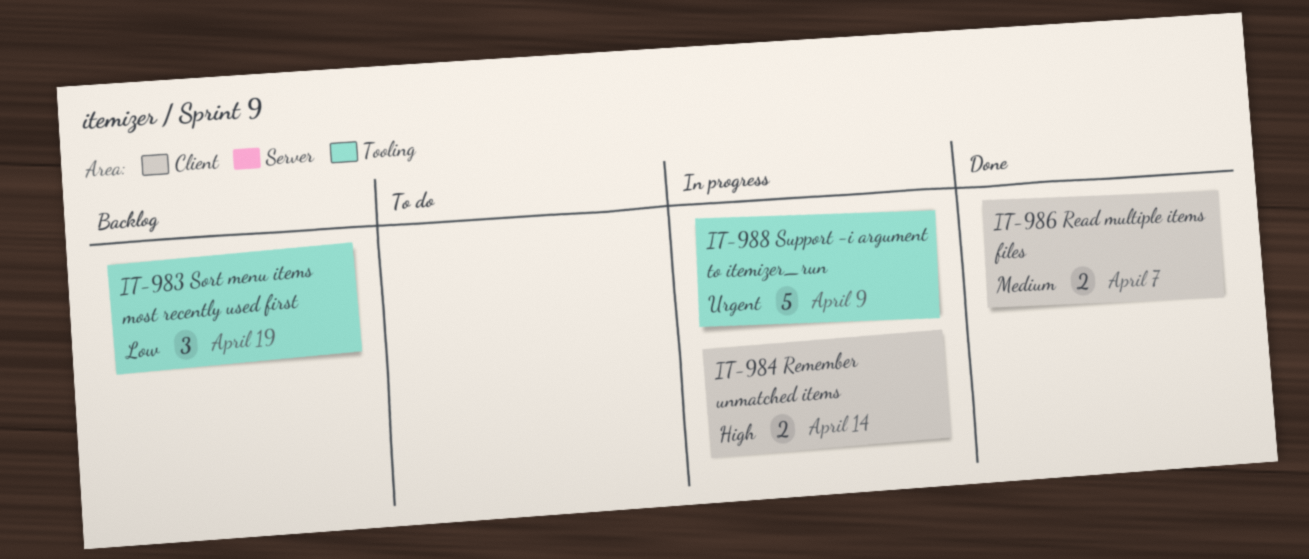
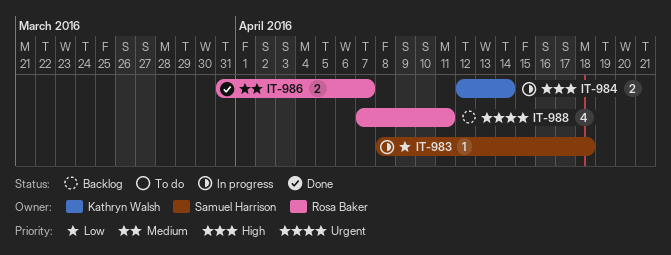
IT-983, status: Backlog -> In progress
IT-983, estimate: 3 -> 1
IT-983, due: Apr 19 -> Apr 18
IT-988, status: In progress -> Backlog
IT-988, estimate: 5 -> 4
IT-988, due: Apr 9 -> Apr 11

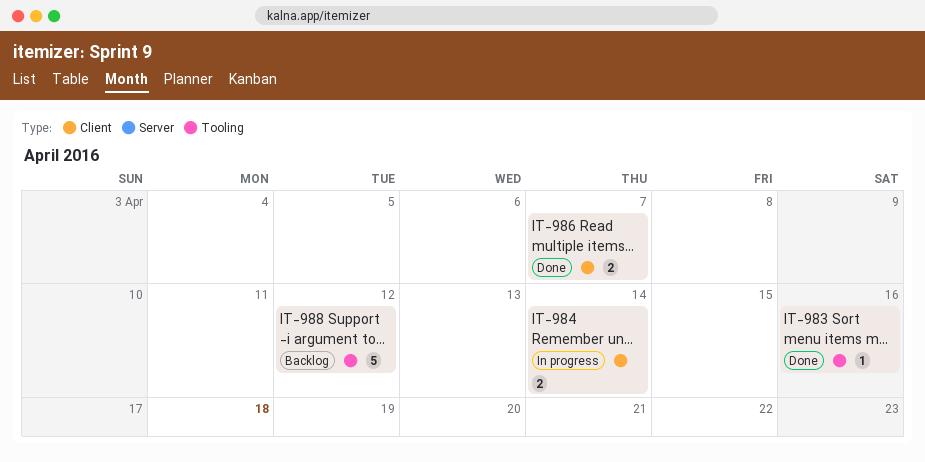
IT-983, status: In progress -> Done
IT-983, due: Apr 18 -> Apr 16
IT-988, estimate: 4 -> 5
IT-988, due: Apr 11 -> Apr 12

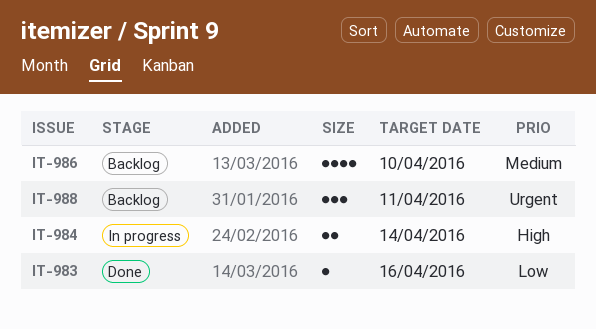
IT-986, status: Done -> Backlog
IT-986, estimate: 2 -> 4
IT-986, due: Apr 7 -> Apr 10
IT-988, estimate: 5 -> 3
IT-988, due: Apr 12 -> Apr 11

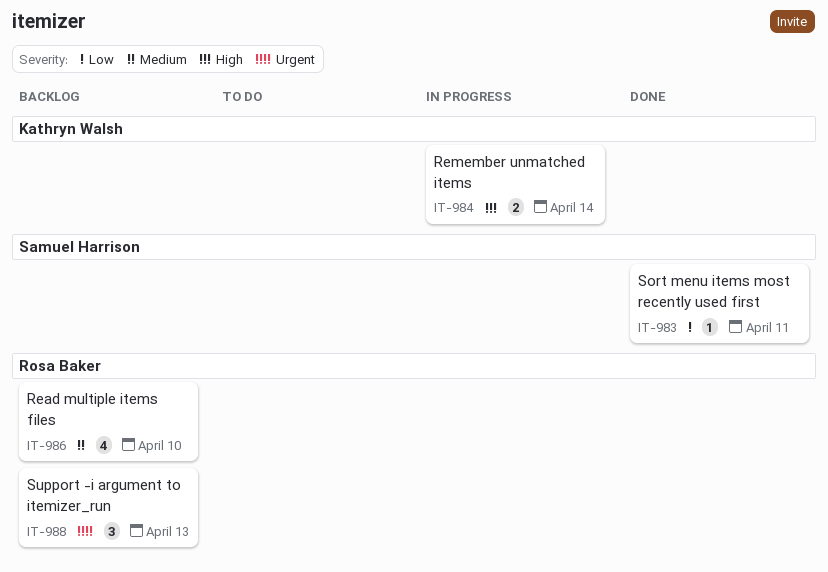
IT-983, due: Apr 16 -> Apr 11
IT-988, due: Apr 11 -> Apr 13

